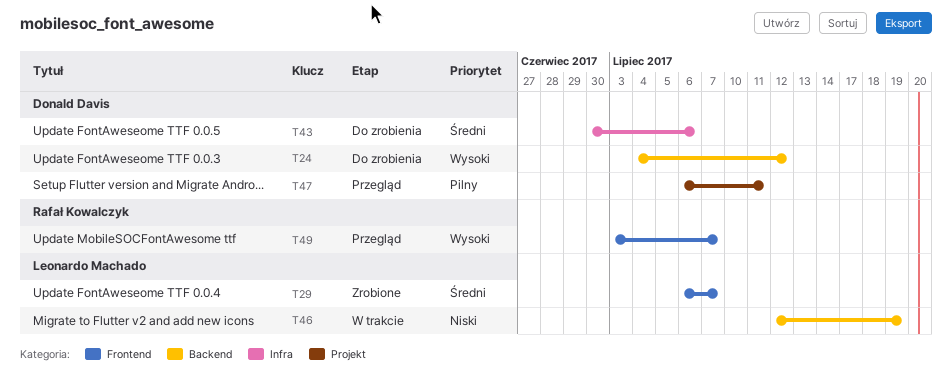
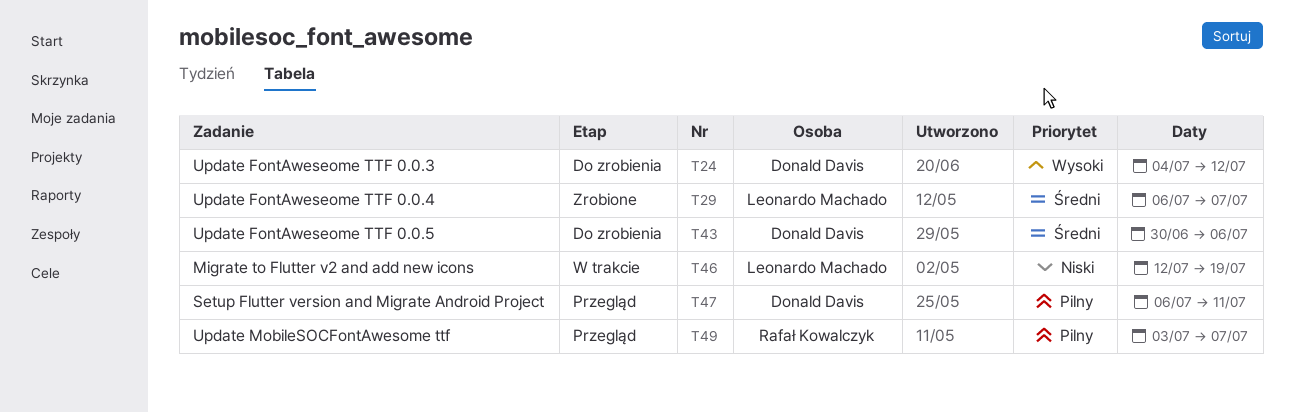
T49, priority: Wysoki -> Pilny

